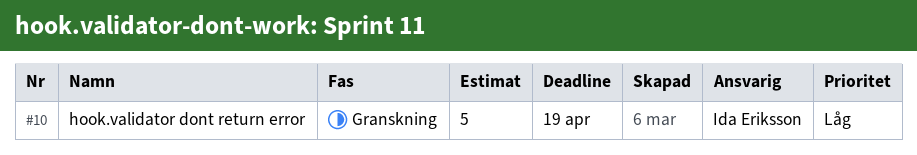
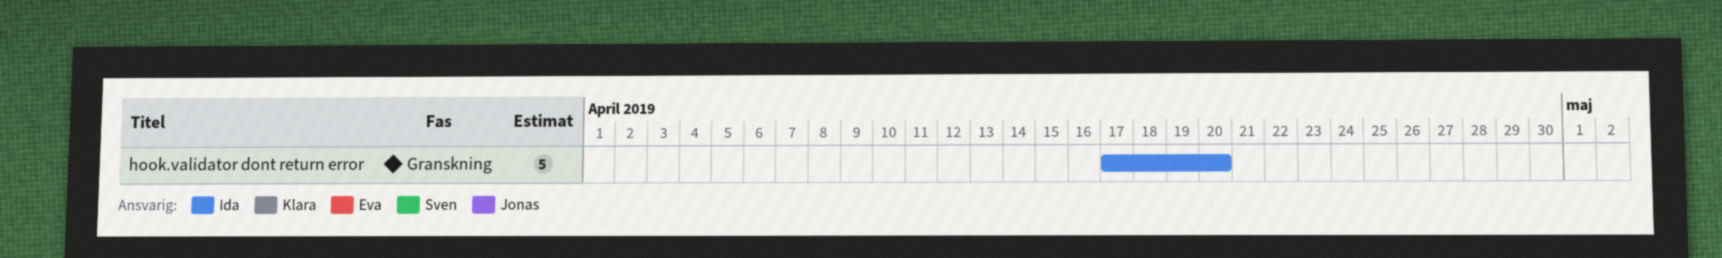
hook.validator dont return error, due: Apr 19 -> Apr 20

